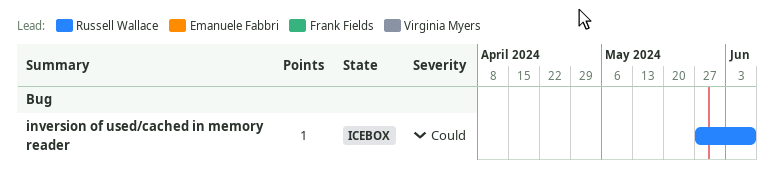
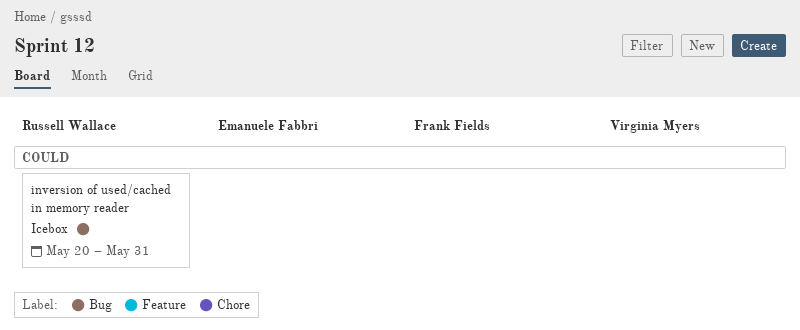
inversion of used/cached in memory reader, start: May 27 -> May 20
inversion of used/cached in memory reader, due: Jun 7 -> May 31

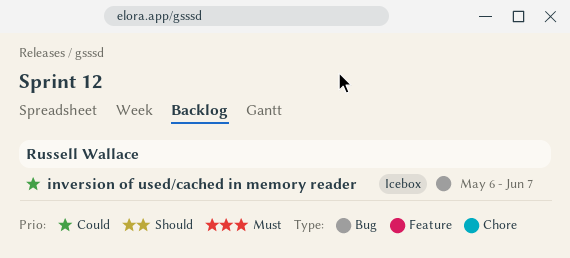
inversion of used/cached in memory reader, start: May 20 -> May 6
inversion of used/cached in memory reader, due: May 31 -> Jun 7

